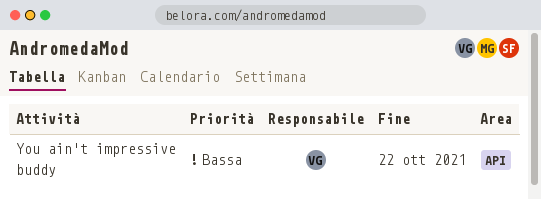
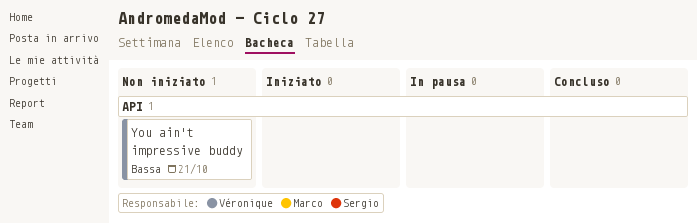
You ain't impressive buddy, due: Oct 22 -> Oct 21

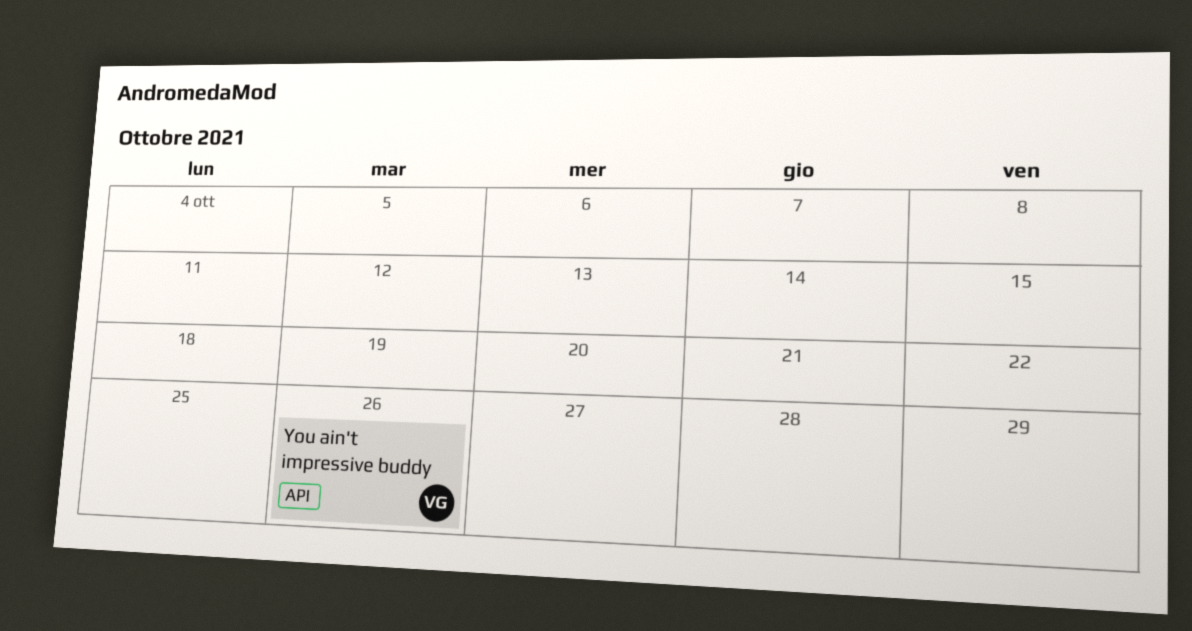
You ain't impressive buddy, due: Oct 21 -> Oct 26

